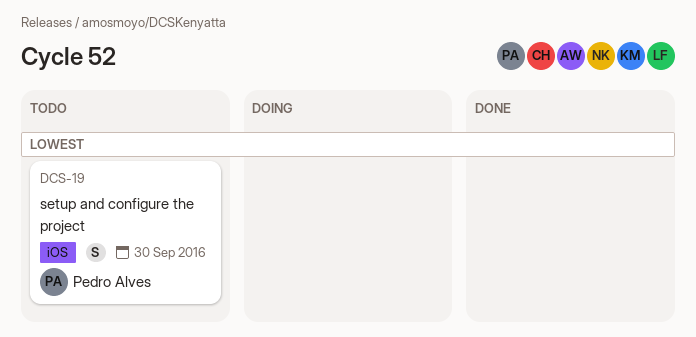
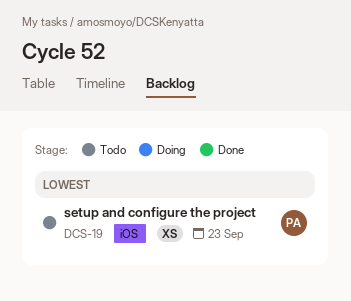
DCS-19, estimate: S -> XS
DCS-19, due: Sep 30 -> Sep 23

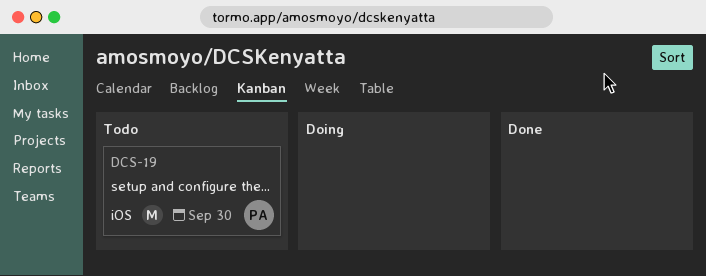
DCS-19, estimate: XS -> M
DCS-19, due: Sep 23 -> Sep 30

